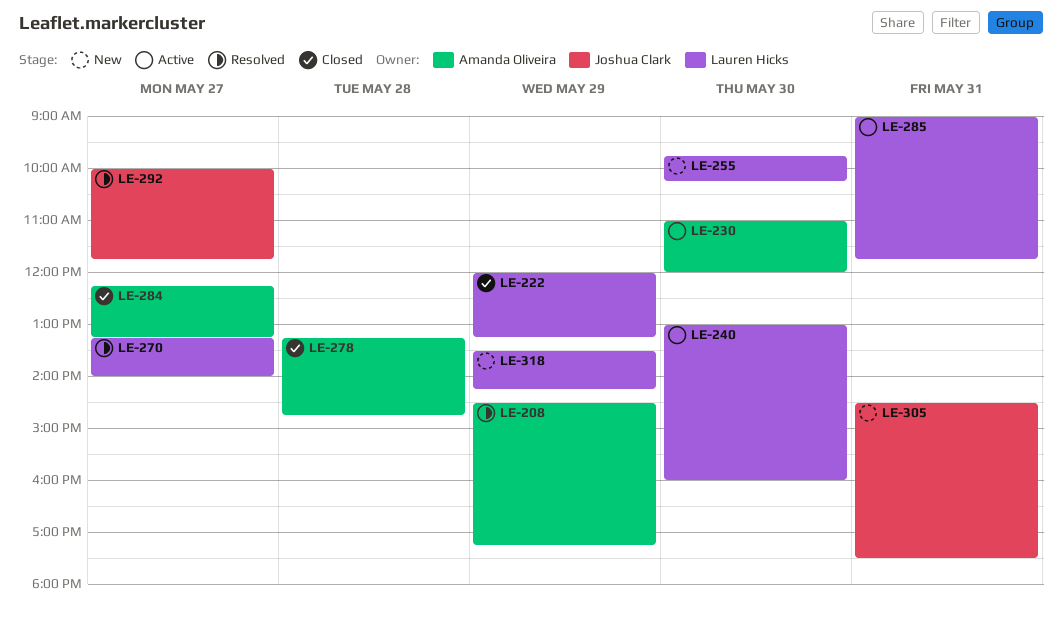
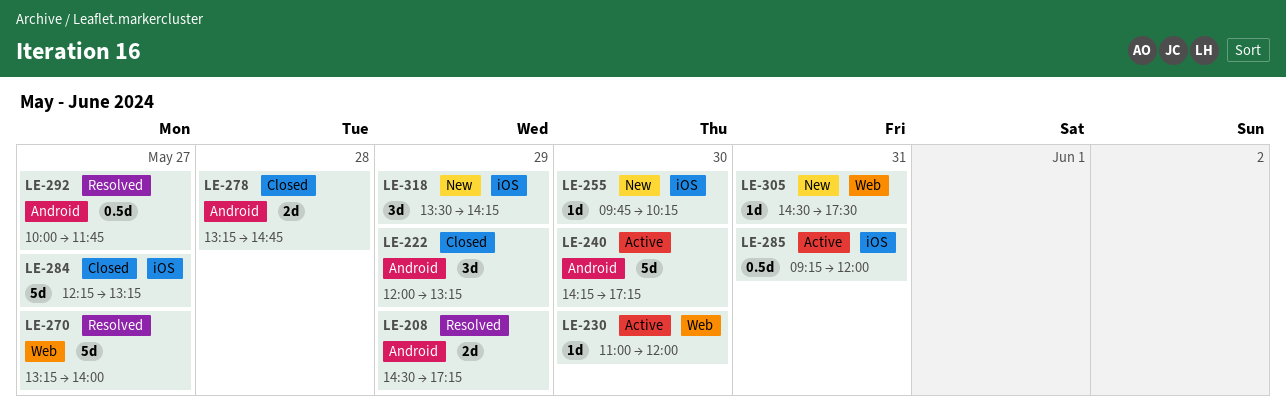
LE-240, begins: 13:00 -> 14:15
LE-240, ends: 16:00 -> 17:15
LE-285, begins: 09:00 -> 09:15
LE-285, ends: 11:45 -> 12:00

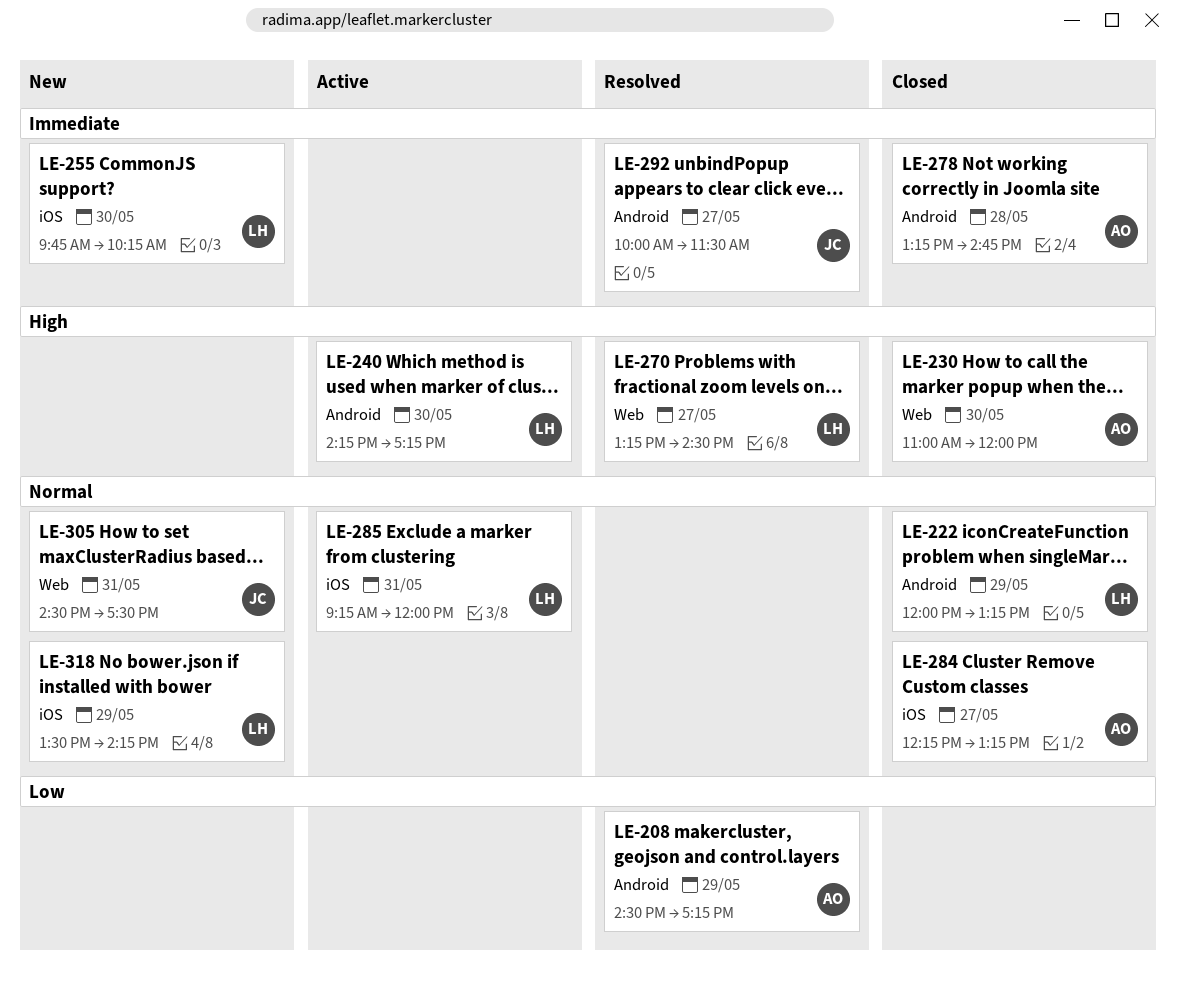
LE-230, status: Active -> Closed
LE-270, ends: 14:00 -> 14:30
LE-292, ends: 11:45 -> 11:30

